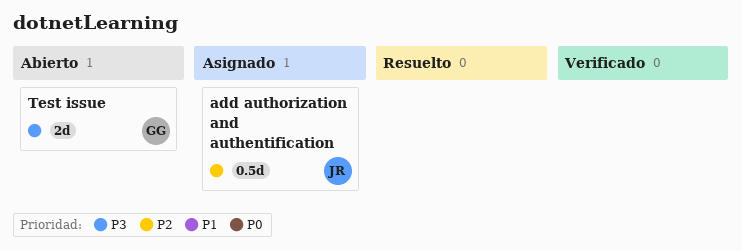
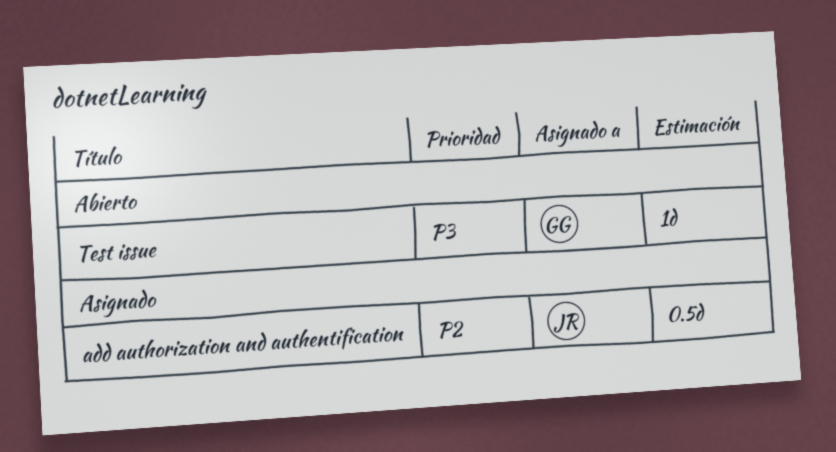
Test issue, estimate: 2d -> 1d

